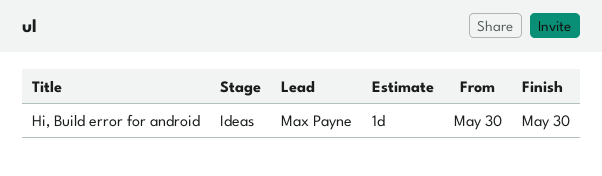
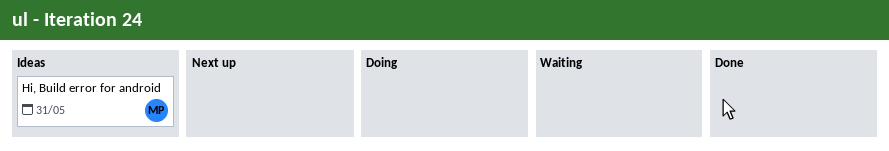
Hi, Build error for android, due: May 30 -> May 31

